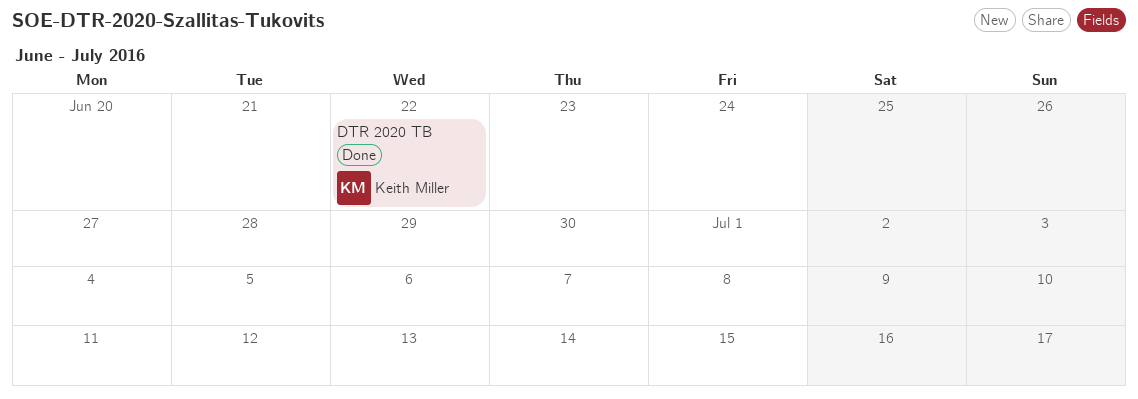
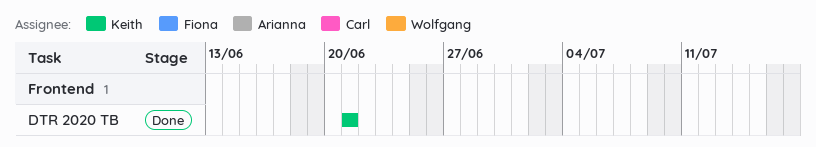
DTR 2020 TB, due: Jun 22 -> Jun 21

